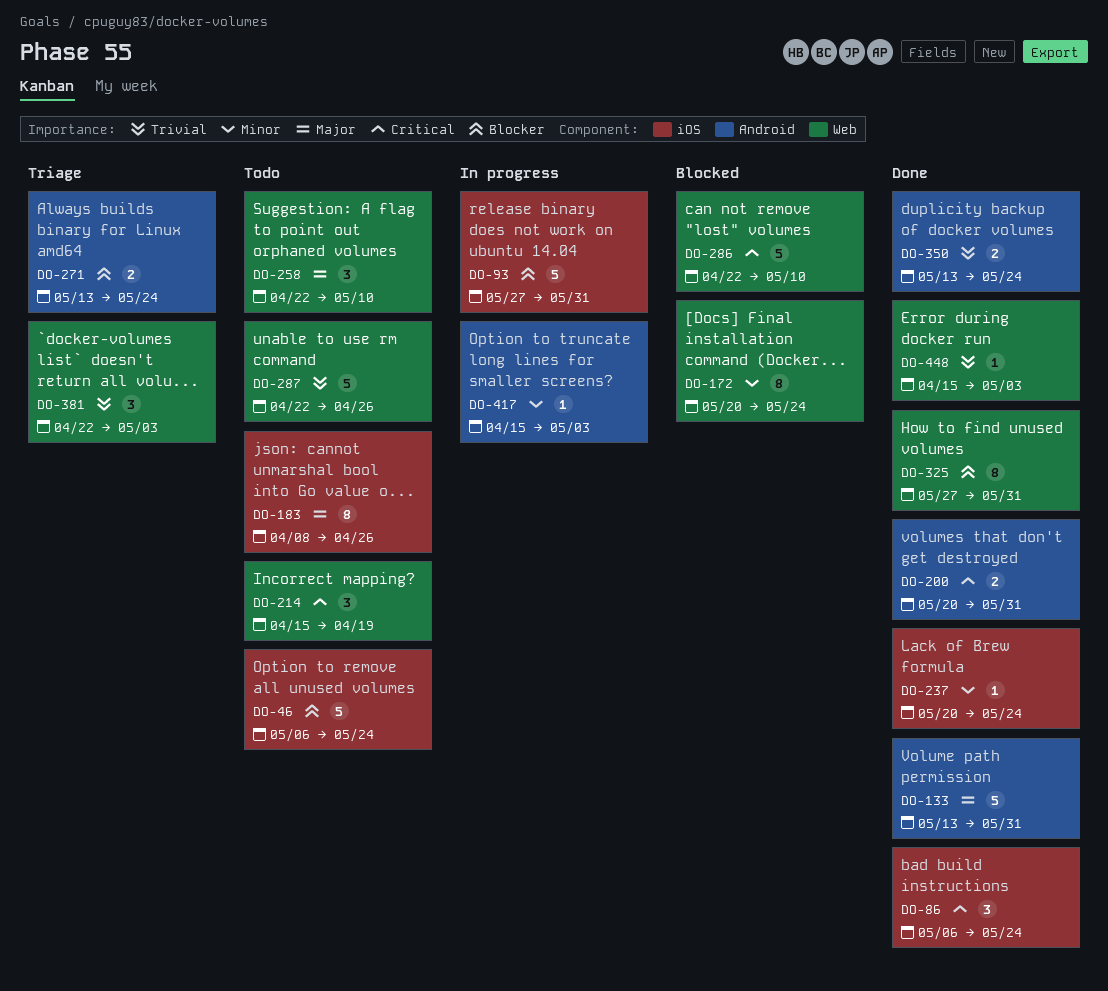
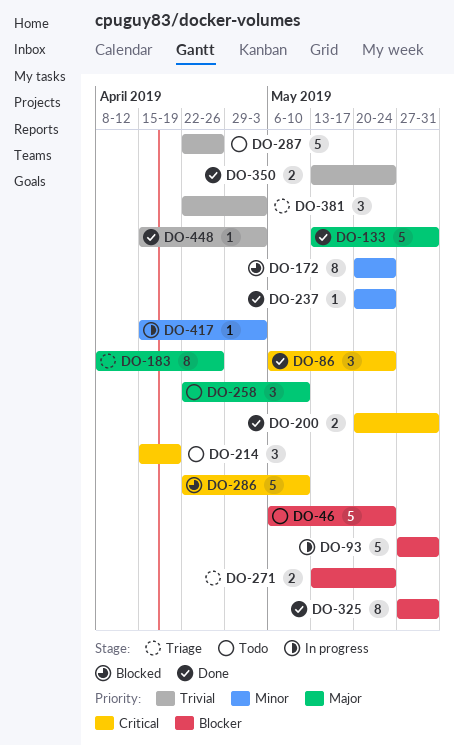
DO-183, status: Todo -> Triage

